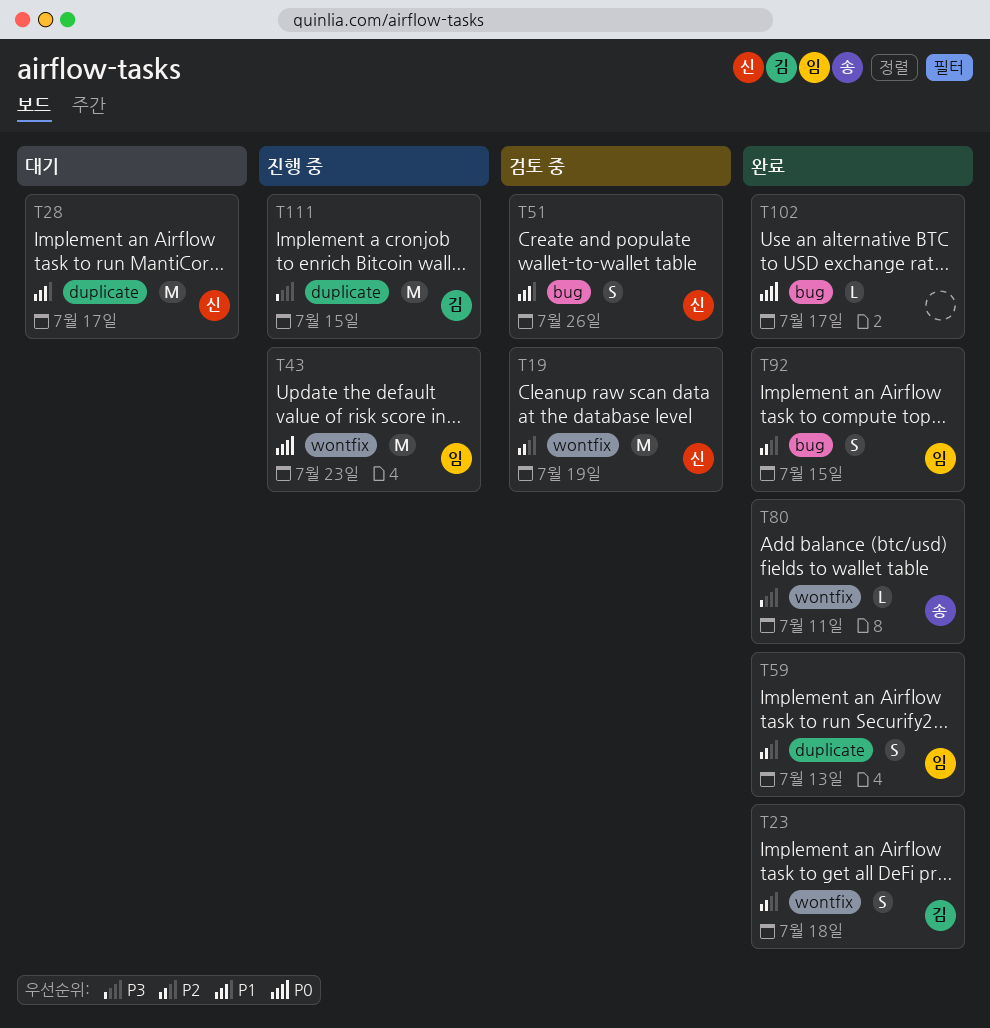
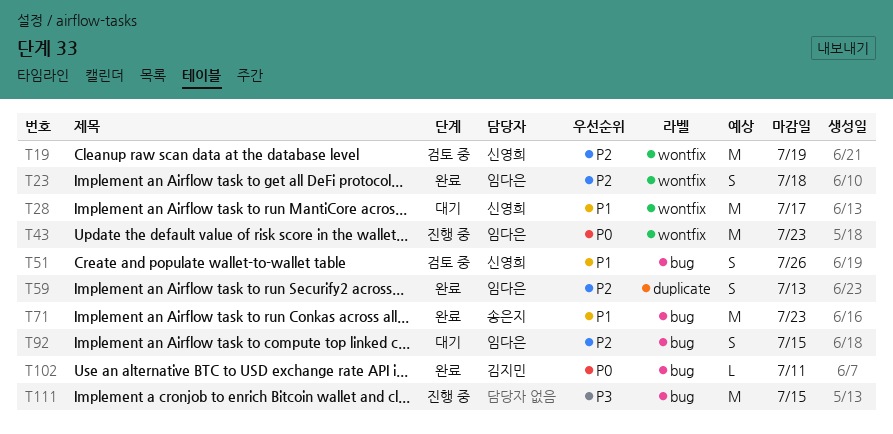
T23, owner: 김지민 -> 임다은
T28, label: duplicate -> wontfix
T71: none -> present
T80: present -> none
T92, status: 완료 -> 대기
T102, owner: none -> 김지민
T102, due: Jul 17 -> Jul 11
T111, owner: 김지민 -> none
T111, label: duplicate -> bug

